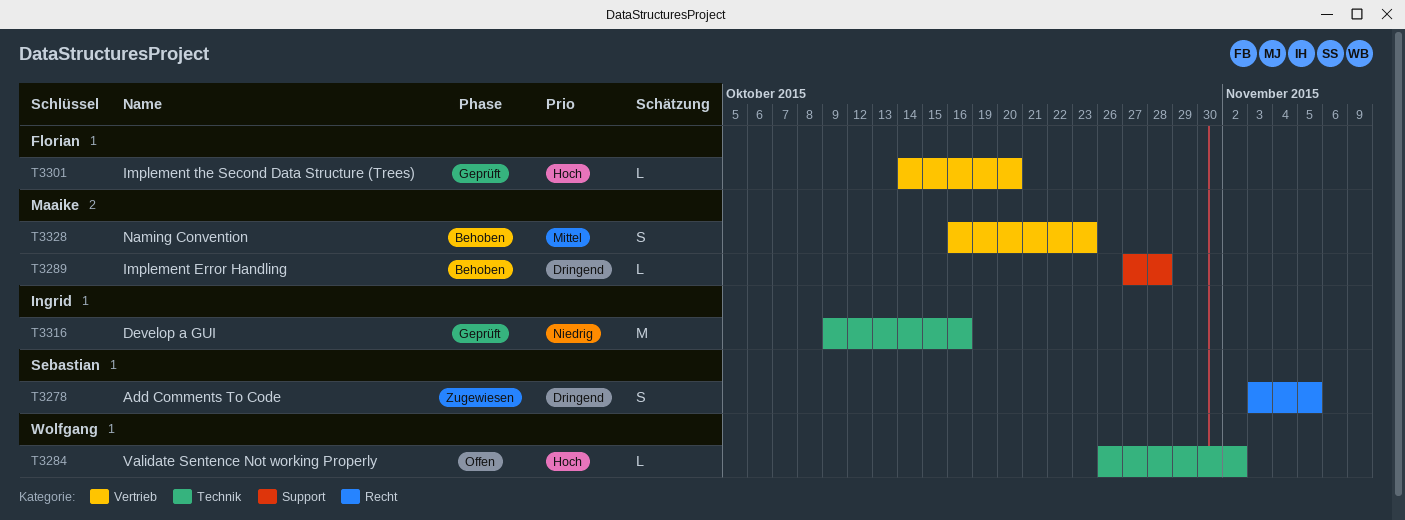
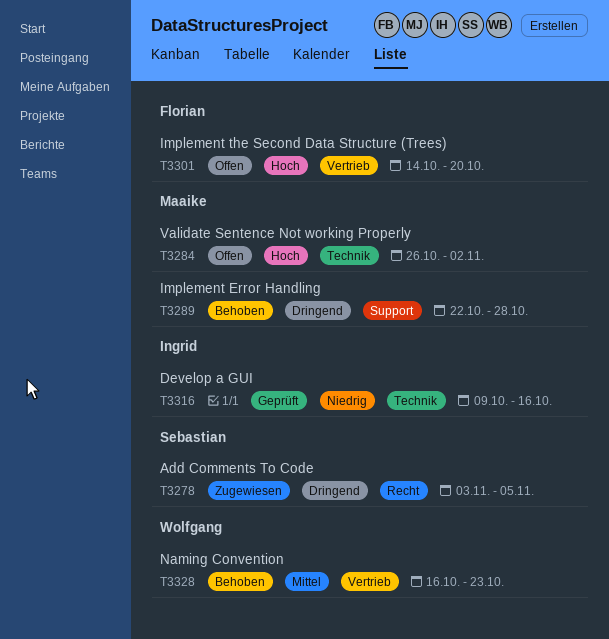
T3284, owner: Wolfgang -> Maaike
T3289, start: Oct 27 -> Oct 22
T3301, status: Geprüft -> Offen
T3328, owner: Maaike -> Wolfgang

